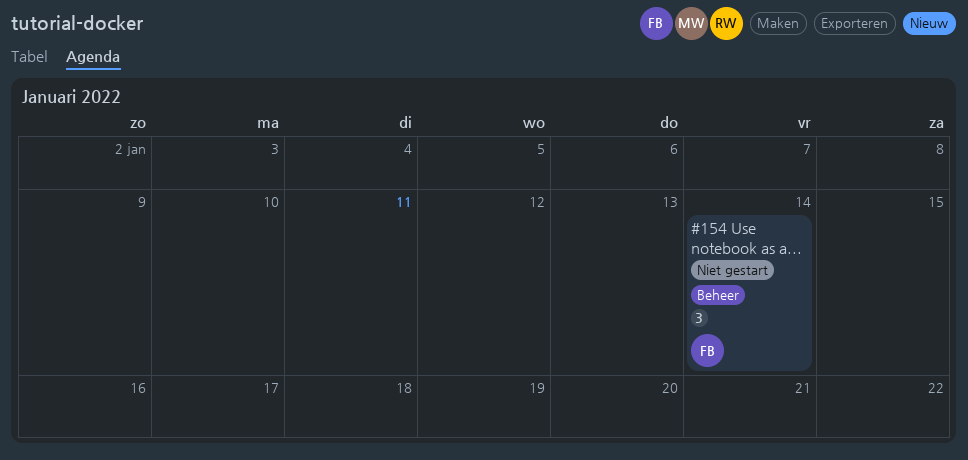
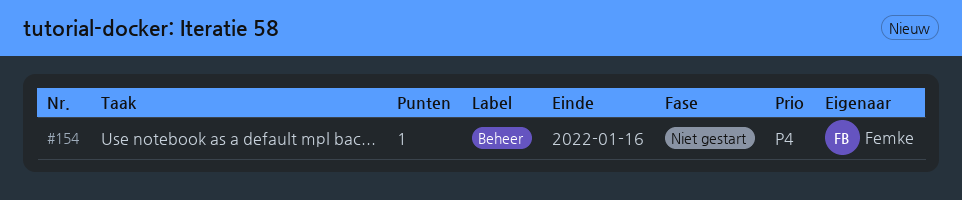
#154, estimate: 3 -> 1
#154, due: Jan 14 -> Jan 16

